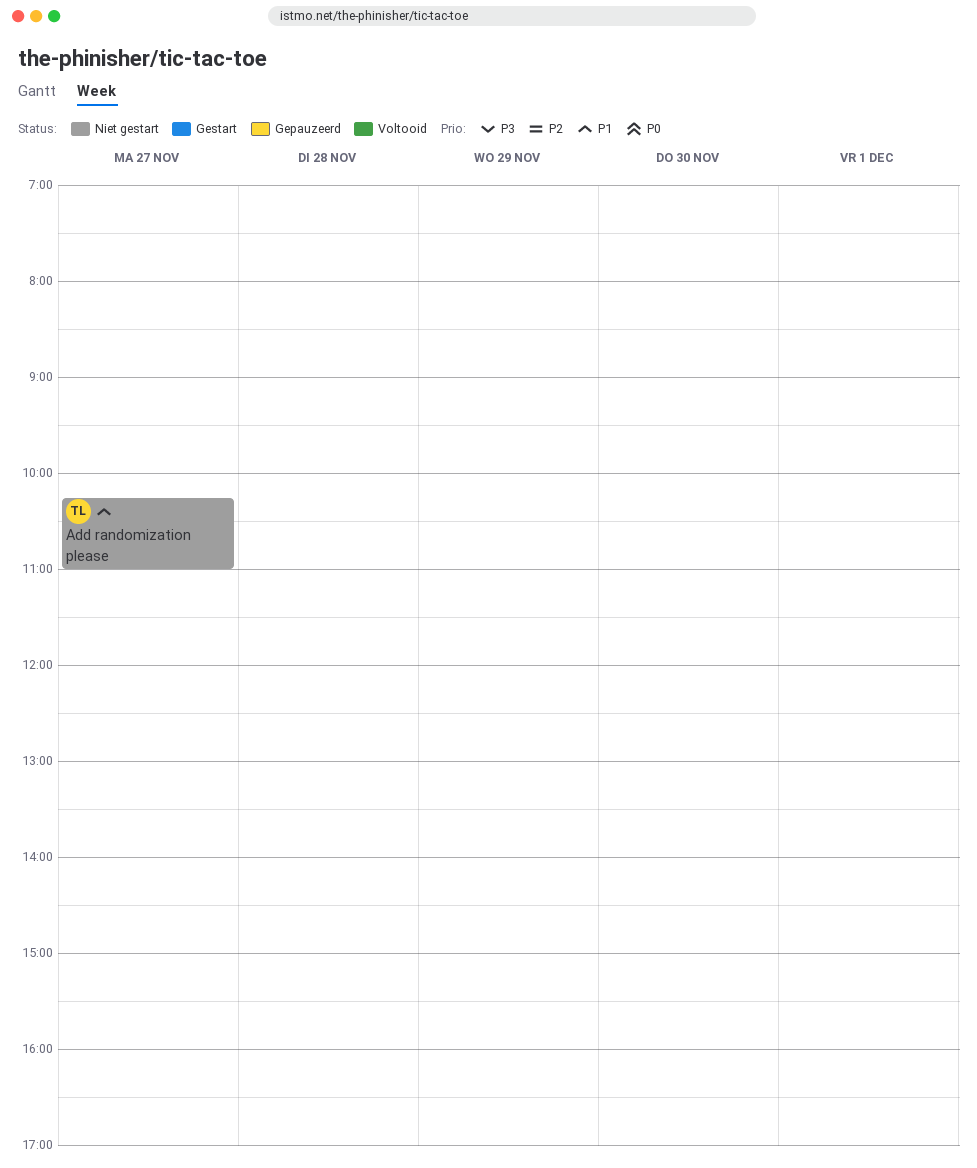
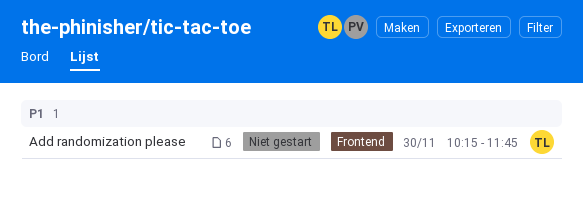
Add randomization please, day: Nov 27 -> Nov 30
Add randomization please, ends: 11:00 -> 11:45

